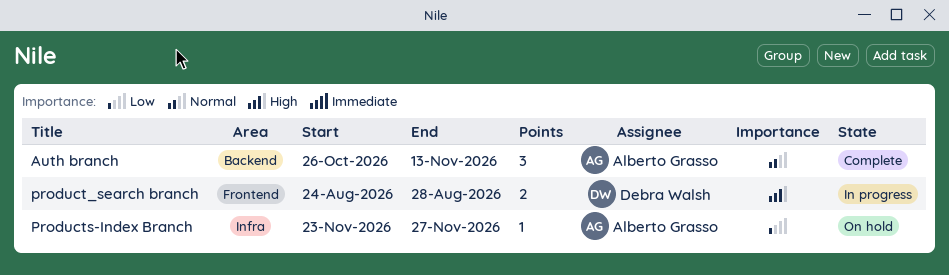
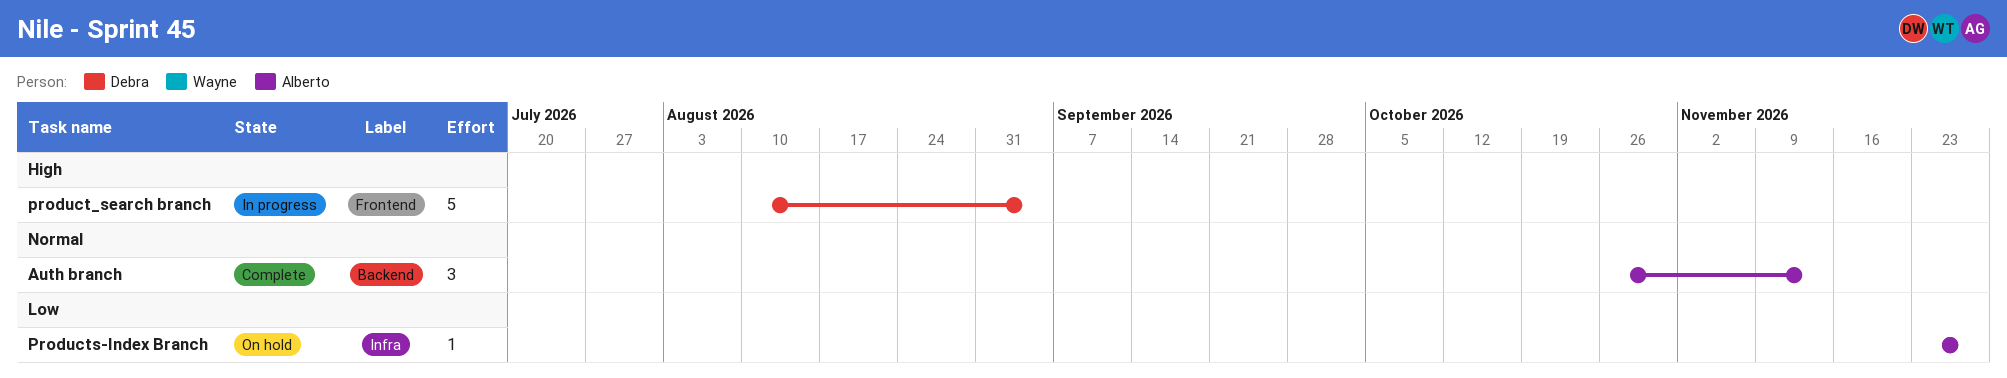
product_search branch, estimate: 2 -> 5
product_search branch, start: Aug 24 -> Aug 10
product_search branch, due: Aug 28 -> Sep 4

